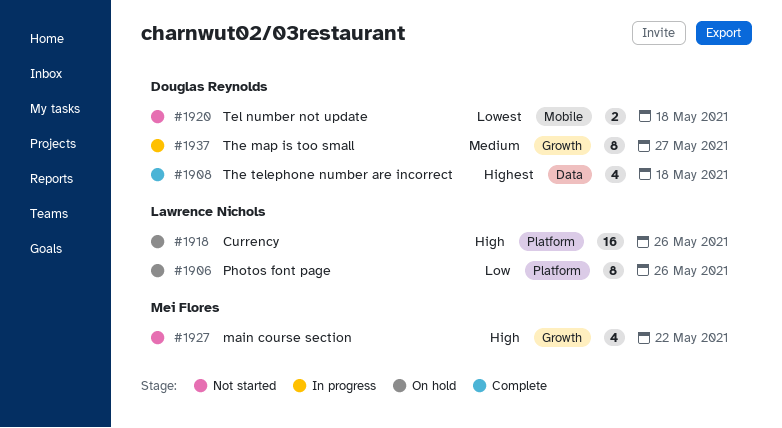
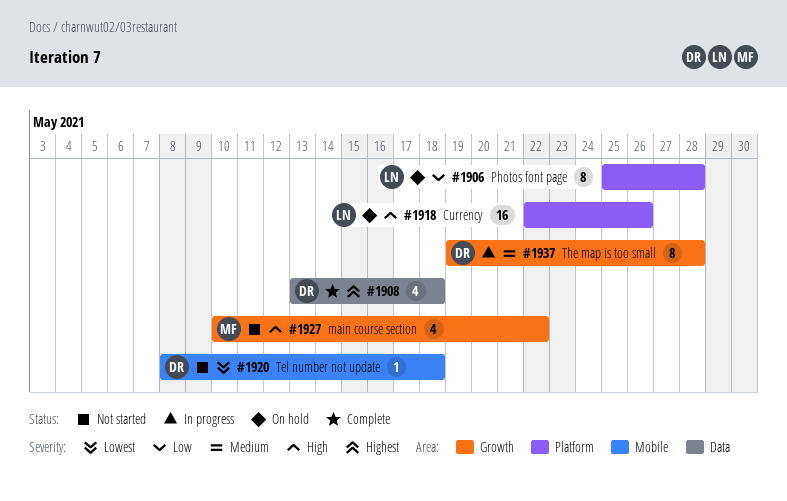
#1906, due: May 26 -> May 28
#1920, estimate: 2 -> 1
#1937, due: May 27 -> May 28

